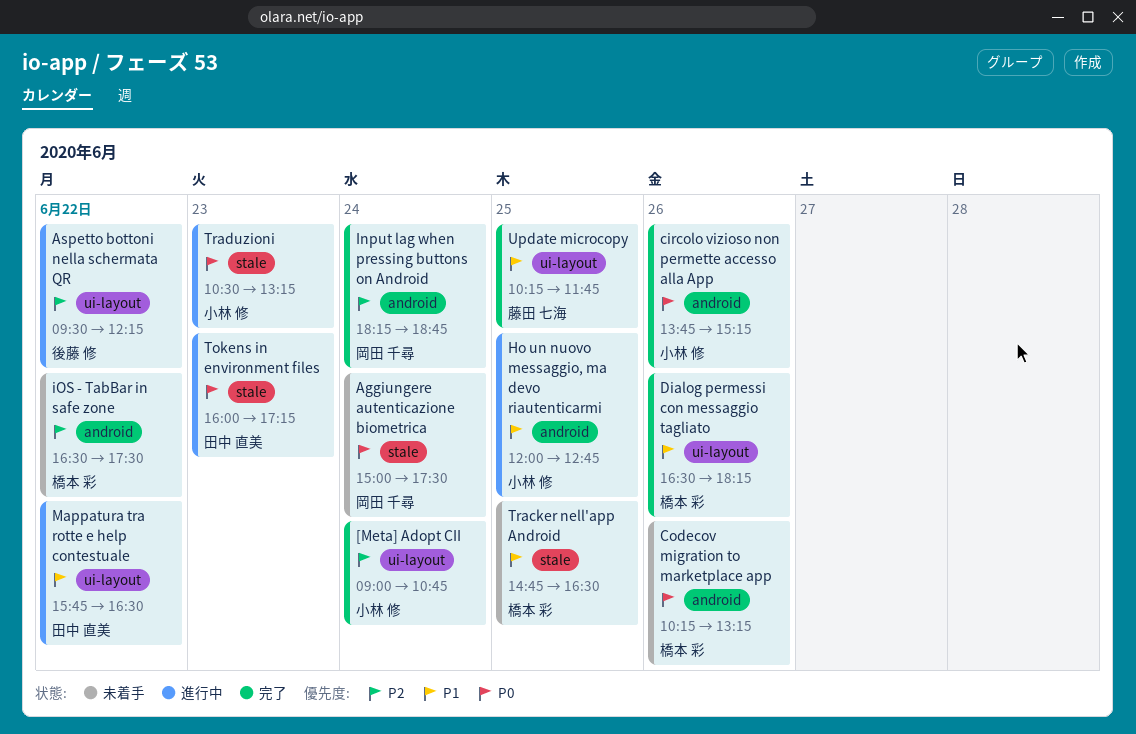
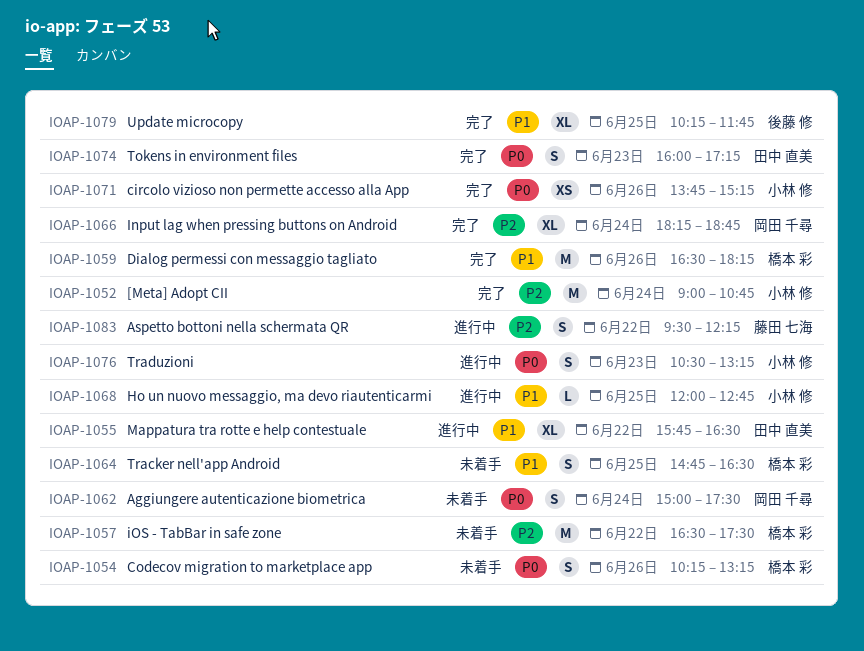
Aspetto bottoni nella schermata QR, owner: 後藤 修 -> 藤田 七海
Tokens in environment files, status: 進行中 -> 完了
Update microcopy, owner: 藤田 七海 -> 後藤 修

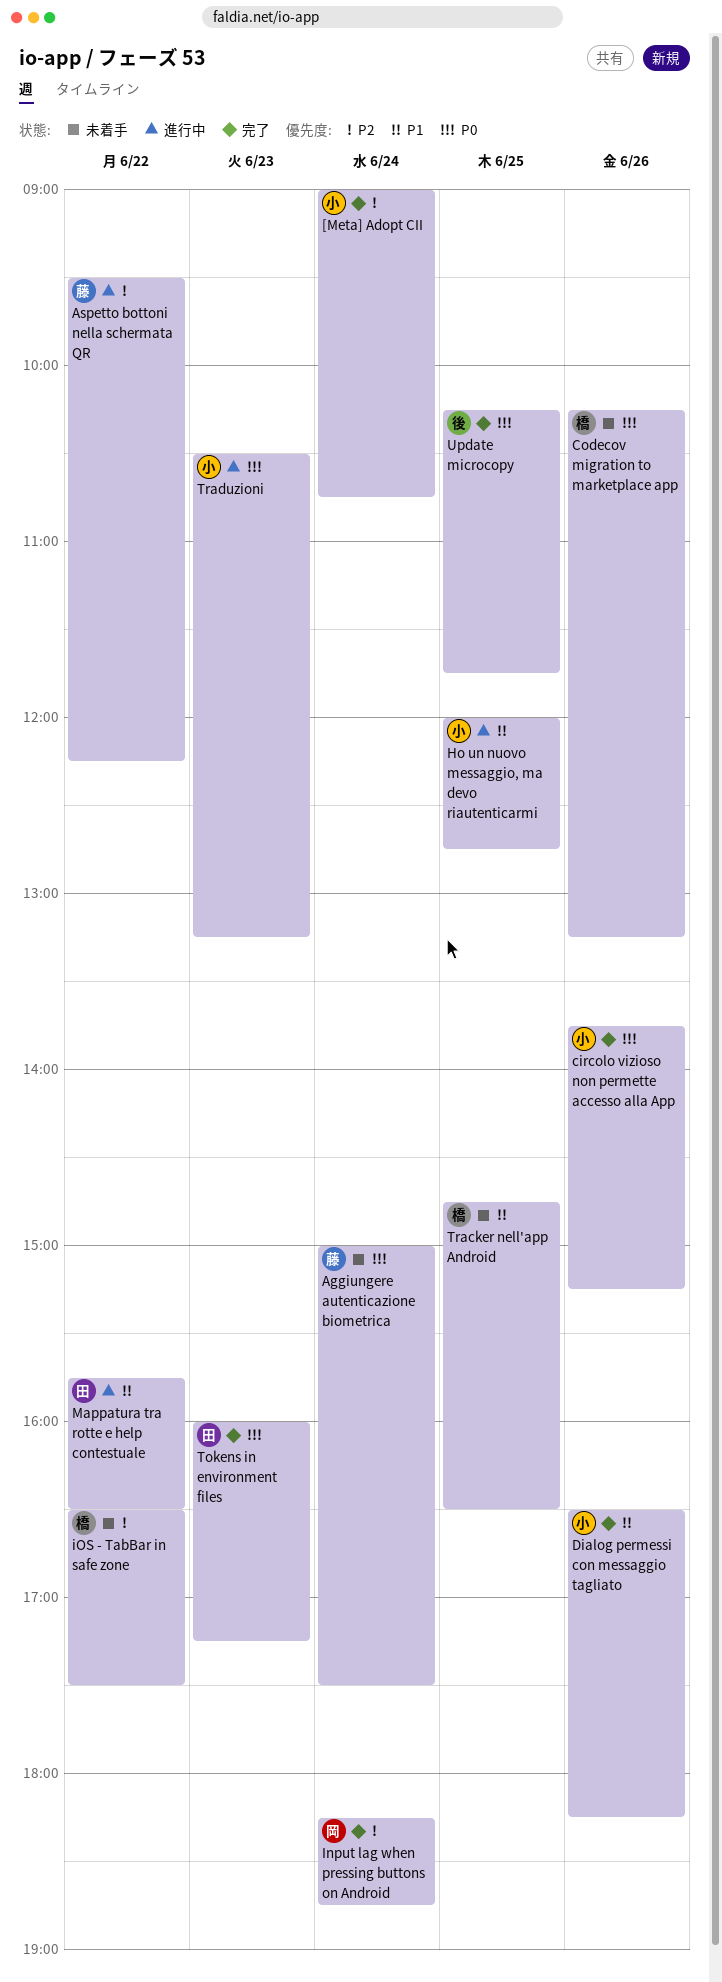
Aggiungere autenticazione biometrica, owner: 岡田 千尋 -> 藤田 七海
Dialog permessi con messaggio tagliato, owner: 橋本 彩 -> 小林 修
Update microcopy, priority: P1 -> P0

